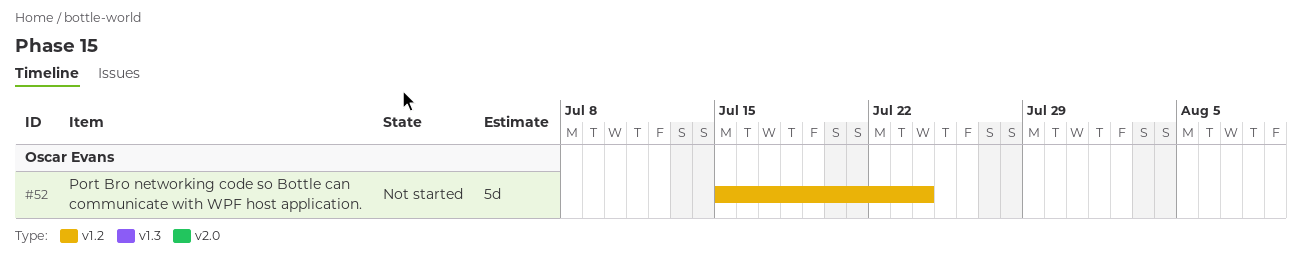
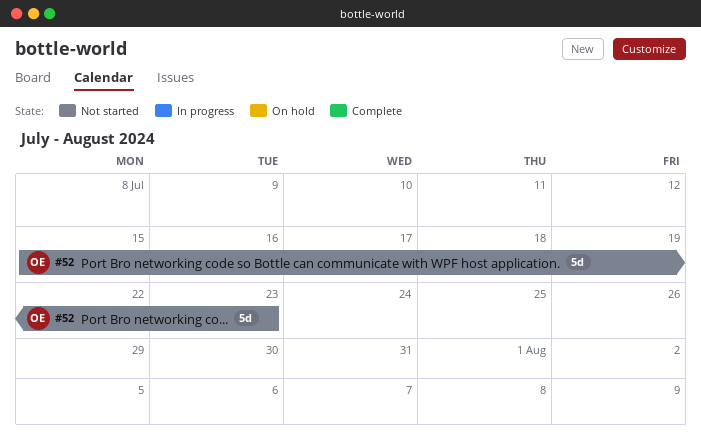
#52, due: Jul 24 -> Jul 23

